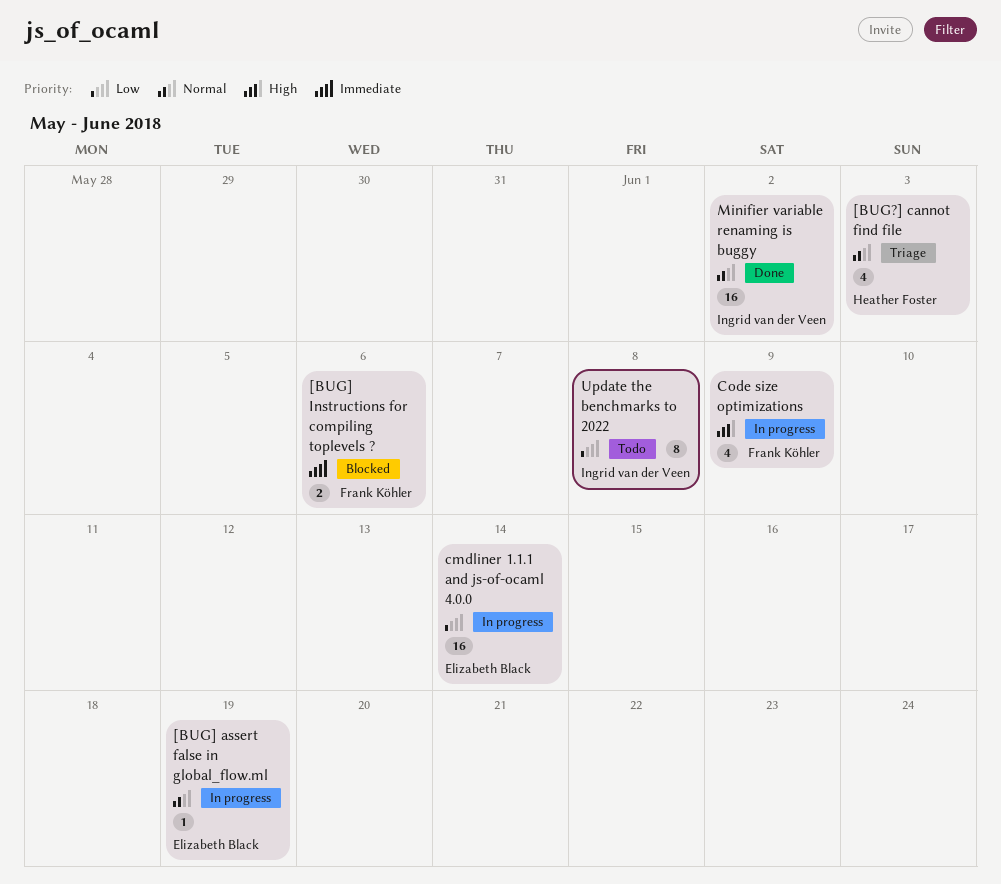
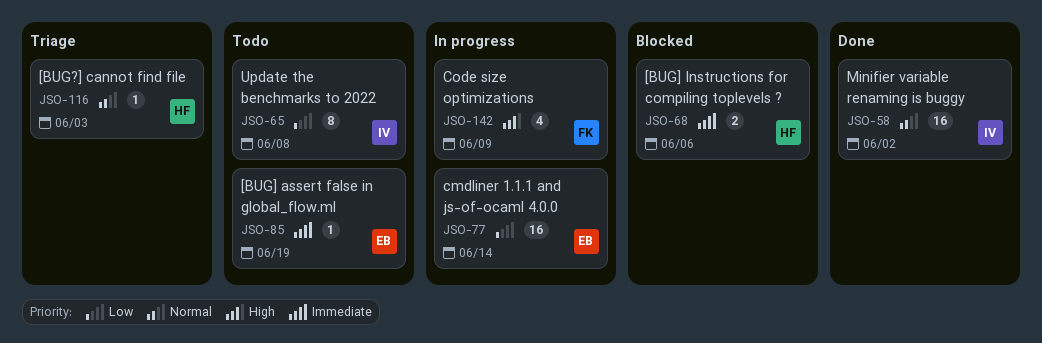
[BUG?] cannot find file, estimate: 4 -> 1
[BUG] assert false in global_flow.ml, status: In progress -> Todo
[BUG] assert false in global_flow.ml, priority: Normal -> Immediate
[BUG] Instructions for compiling toplevels ?, owner: Frank Köhler -> Heather Foster

